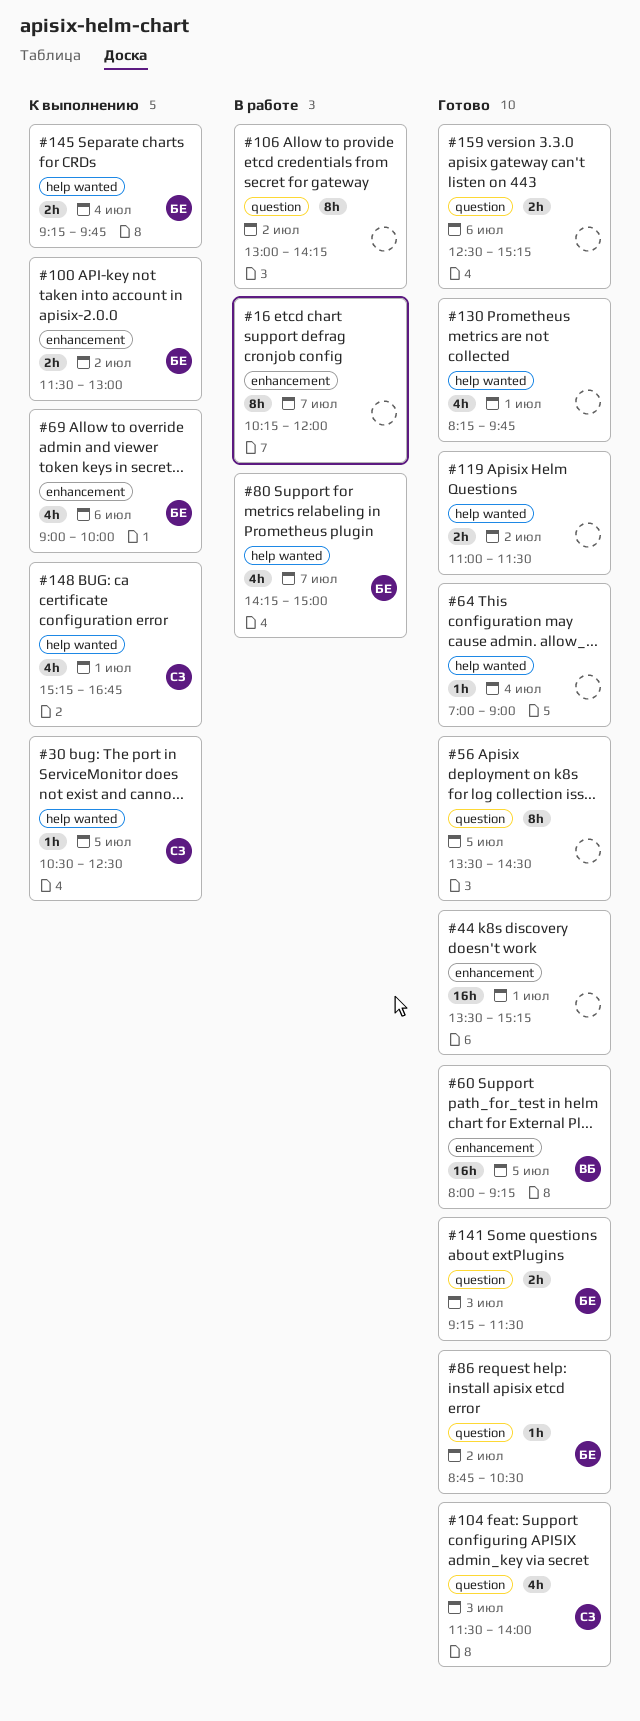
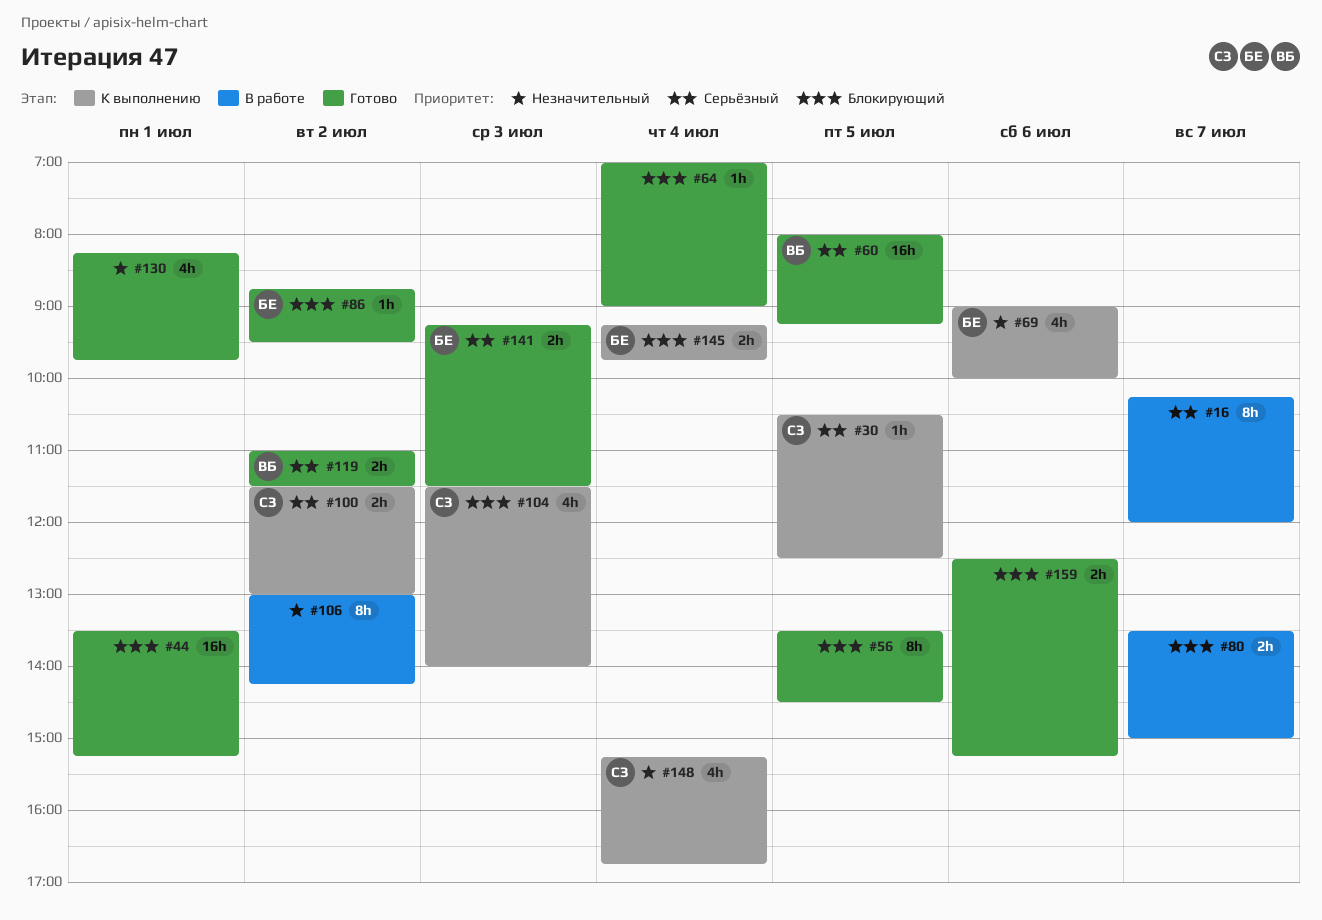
#80, owner: БЕ -> none
#80, estimate: 4h -> 2h
#80, begins: 14:15 -> 13:30
#86, ends: 10:30 -> 09:30
#100, owner: БЕ -> СЗ
#104, status: Готово -> К выполнению
#119, owner: none -> ВБ
#148, day: Jul 1 -> Jul 4

